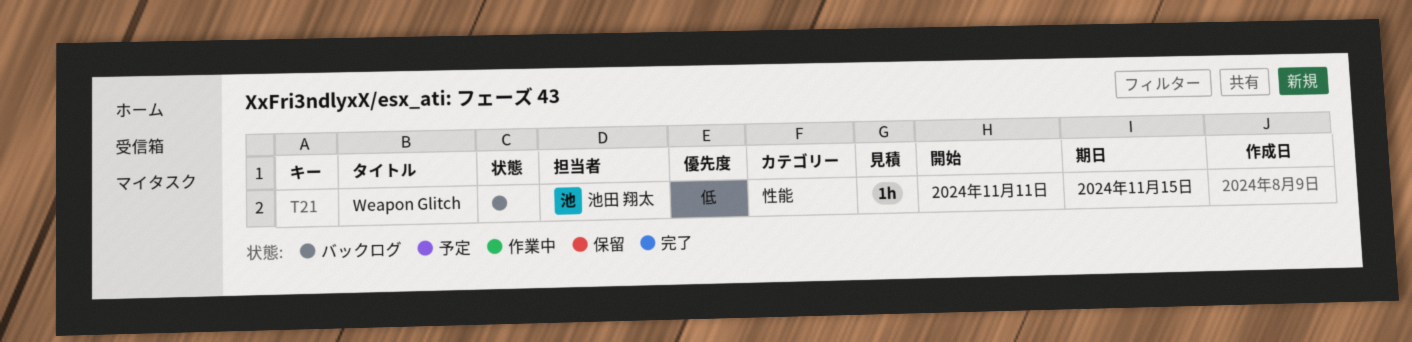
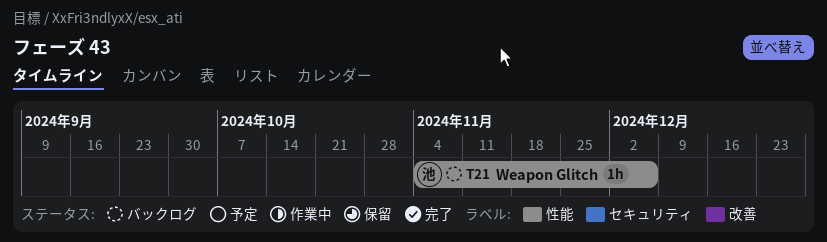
T21, start: Nov 11 -> Nov 4
T21, due: Nov 15 -> Dec 6

